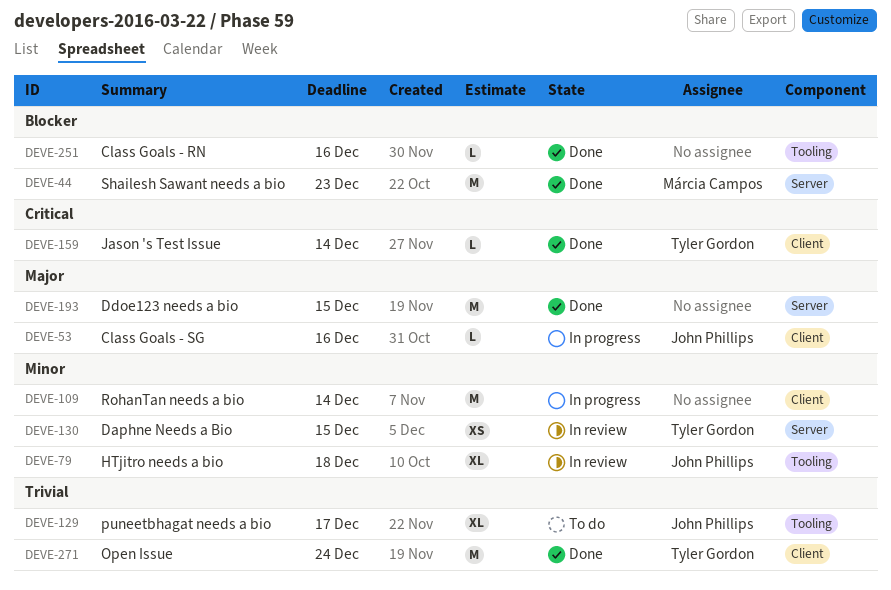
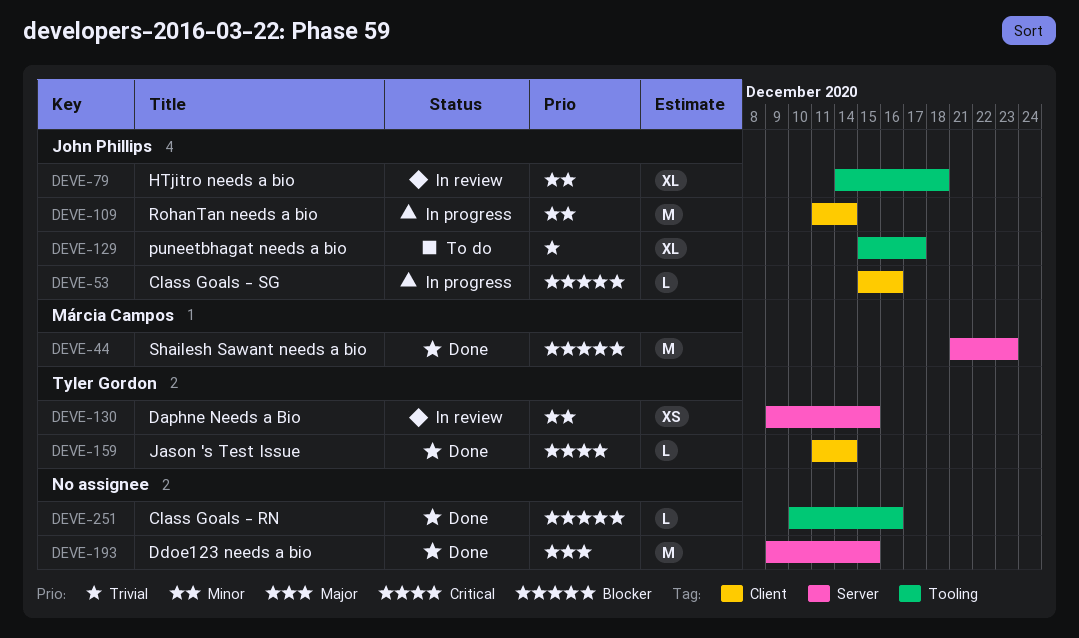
DEVE-53, priority: Major -> Blocker
DEVE-109, owner: none -> John Phillips
DEVE-271: present -> none

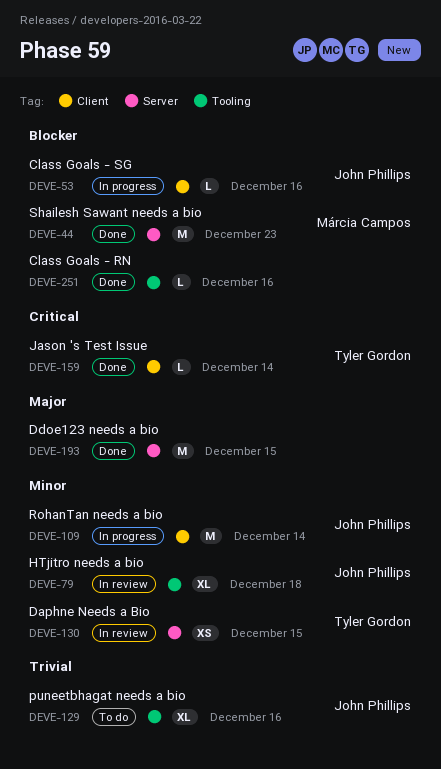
DEVE-129, due: Dec 17 -> Dec 16

